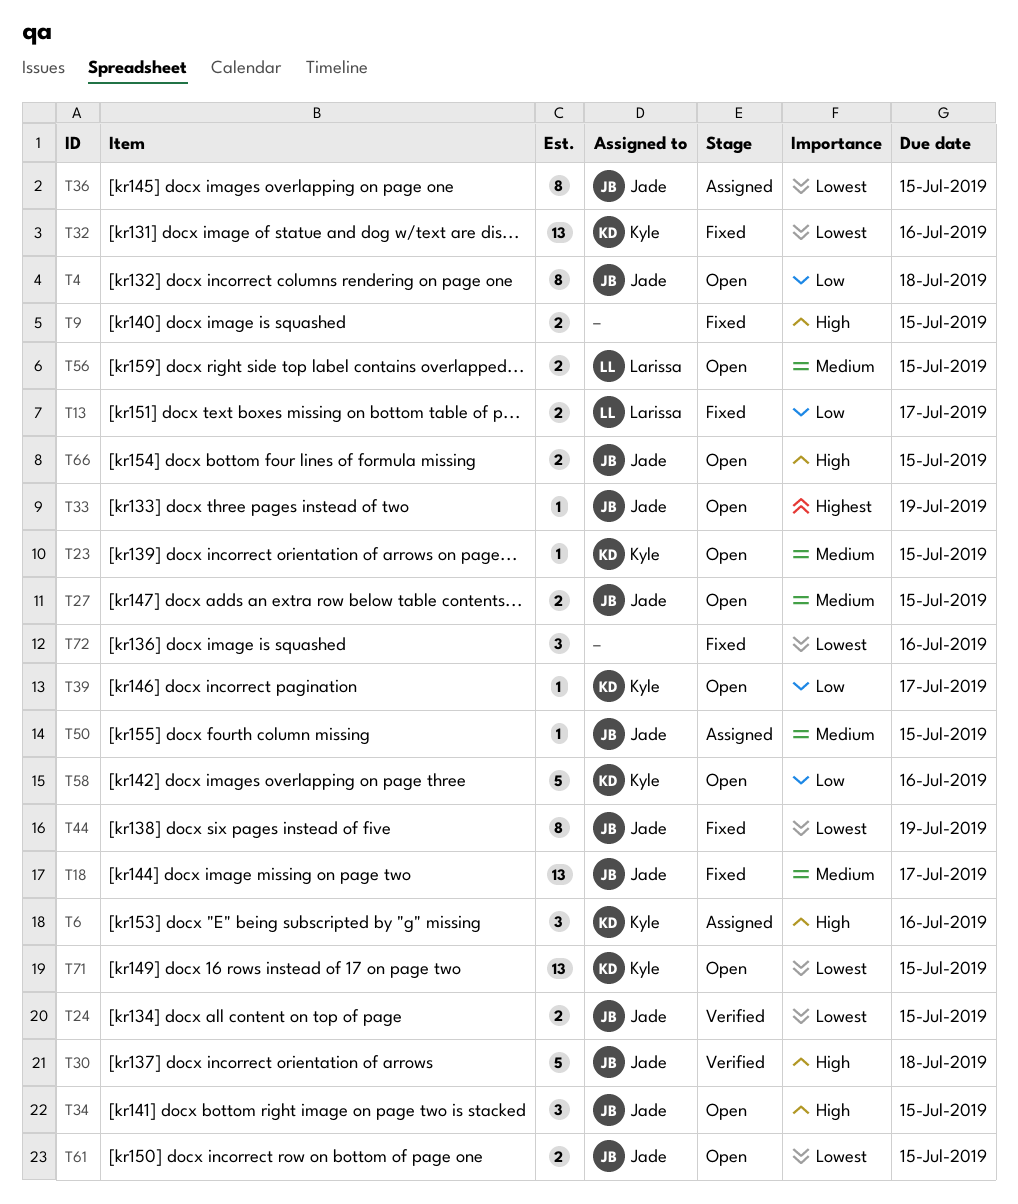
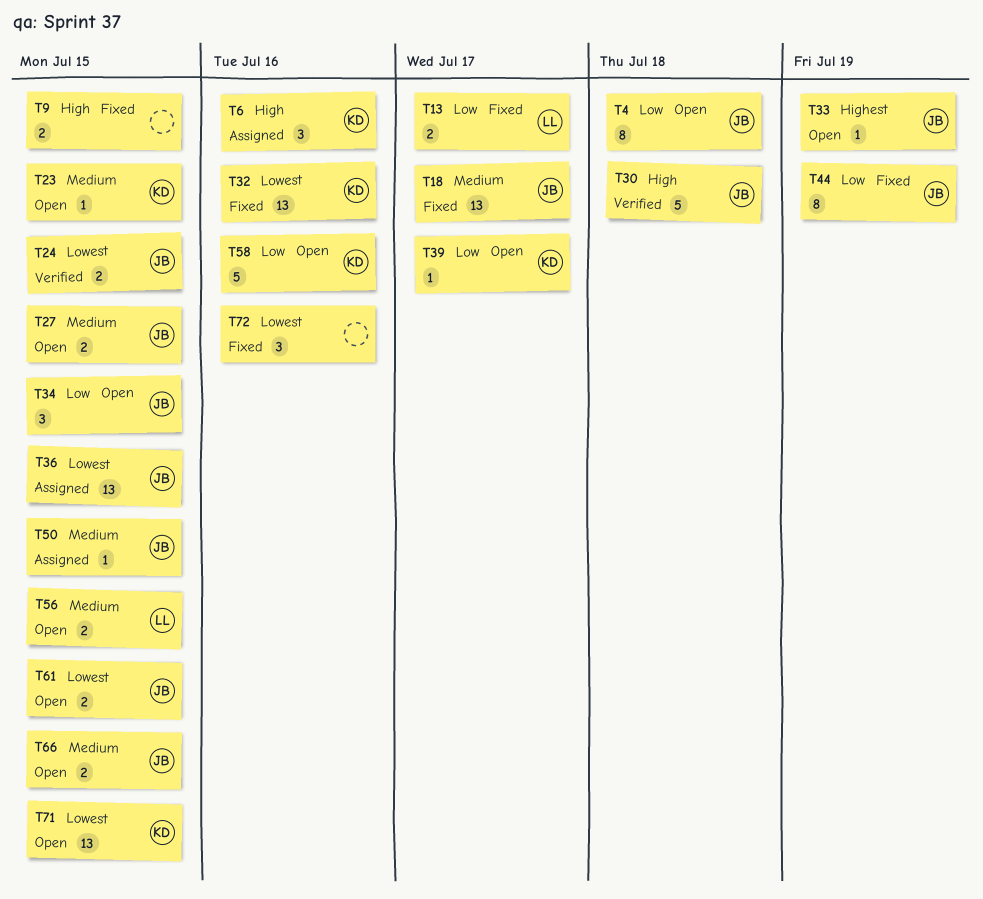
T34, priority: High -> Low
T36, estimate: 8 -> 13
T44, priority: Lowest -> Low
T66, priority: High -> Medium

